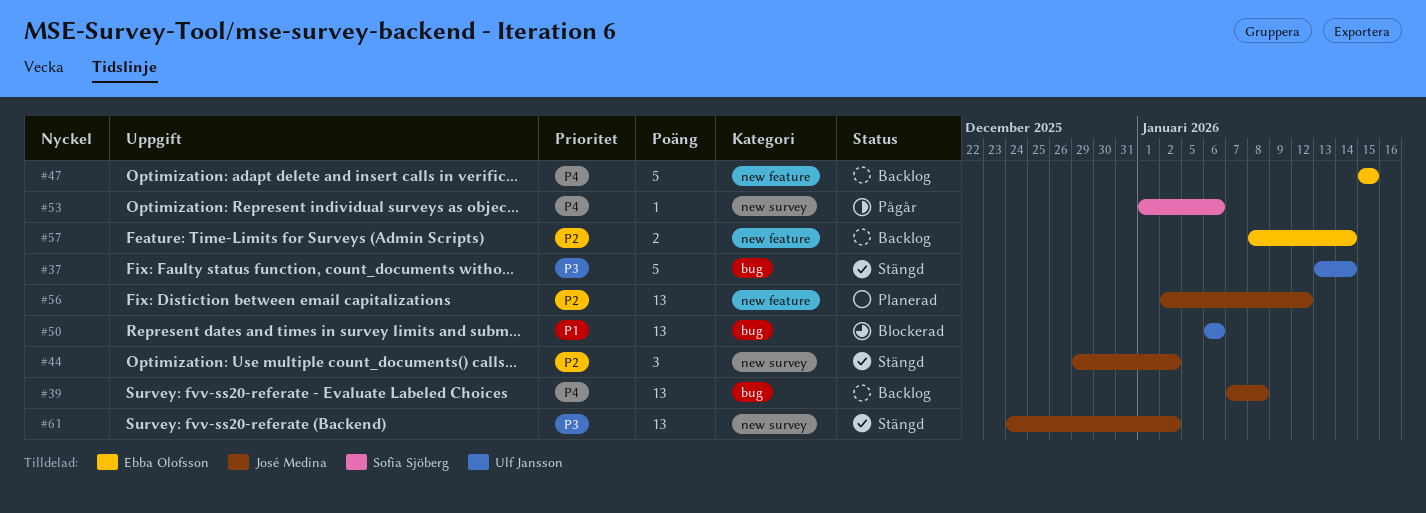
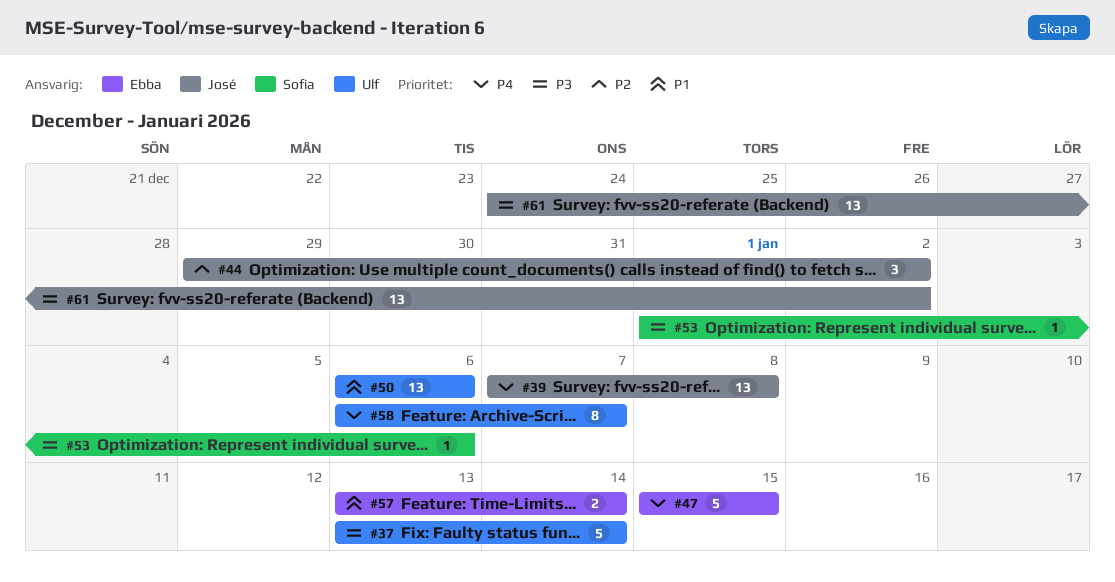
#53, priority: P4 -> P3
#56: present -> none
#57, priority: P2 -> P1
#57, start: Jan 8 -> Jan 13
#58: none -> present

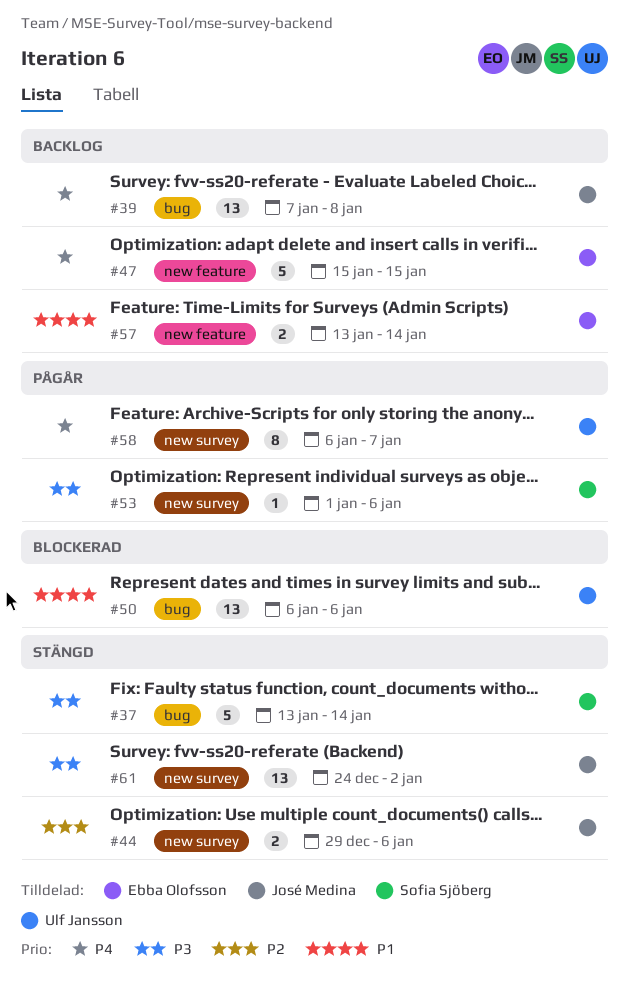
#37, owner: Ulf Jansson -> Sofia Sjöberg
#44, estimate: 3 -> 2
#44, due: Jan 2 -> Jan 6

